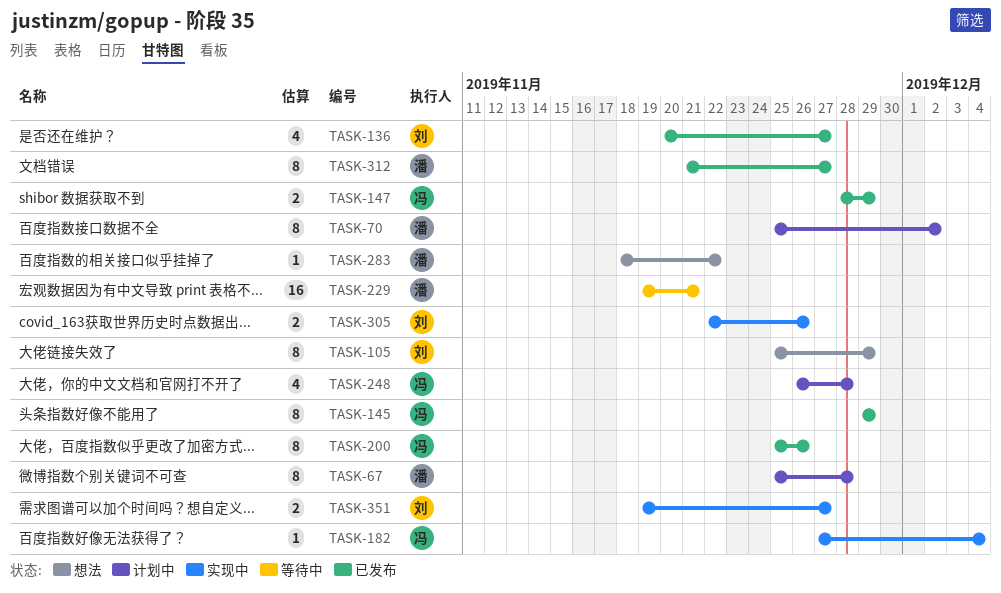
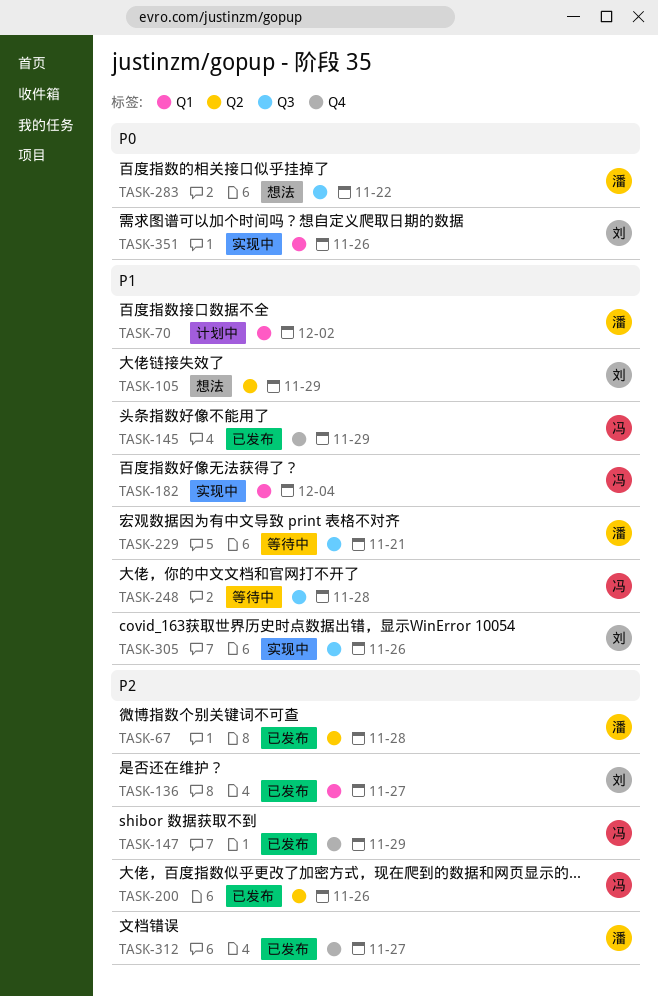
TASK-67, status: 计划中 -> 已发布
TASK-248, status: 计划中 -> 等待中
TASK-351, due: Nov 27 -> Nov 26

